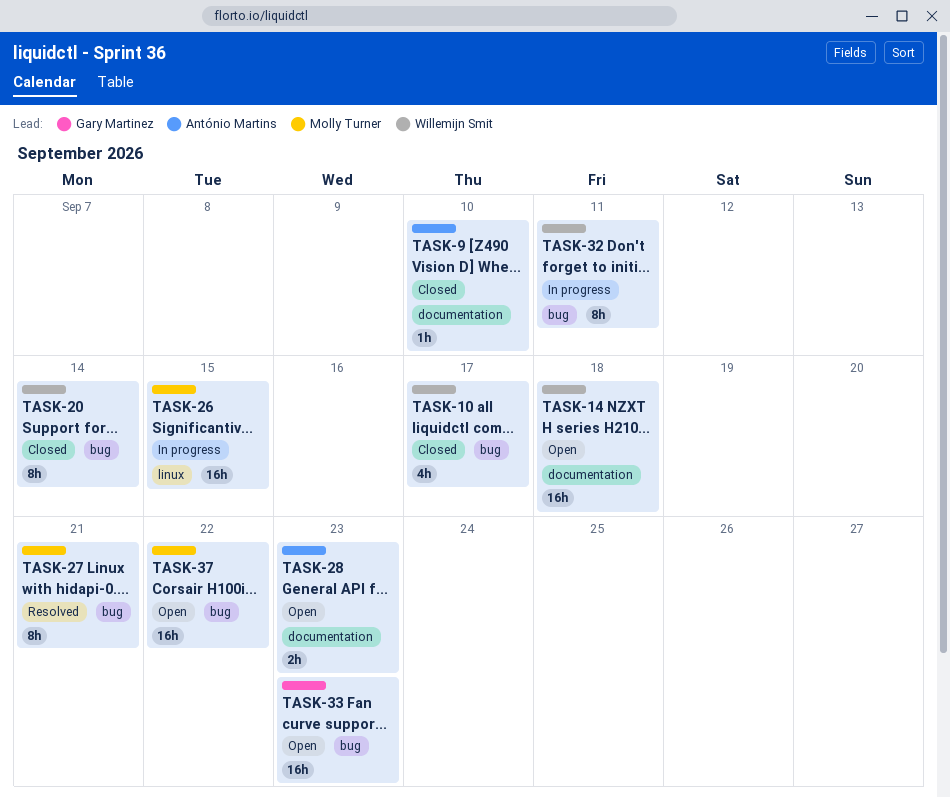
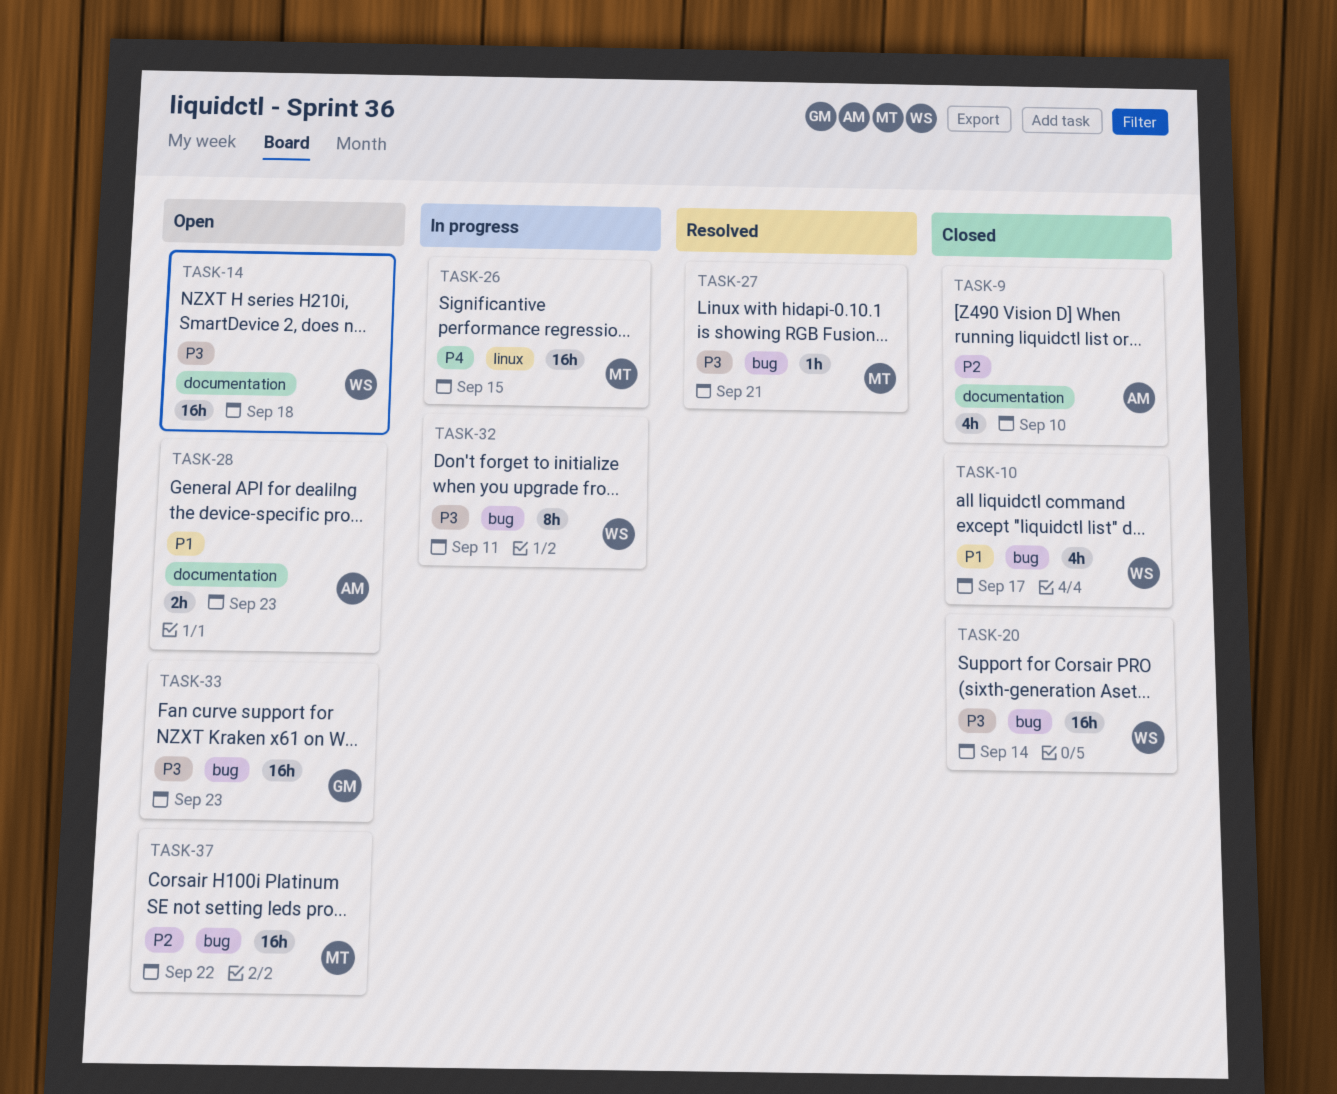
TASK-9, estimate: 1h -> 4h
TASK-20, estimate: 8h -> 16h
TASK-27, estimate: 8h -> 1h

